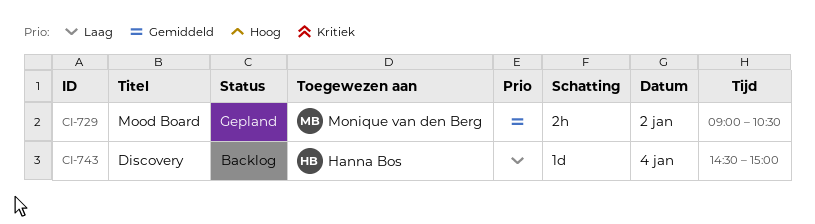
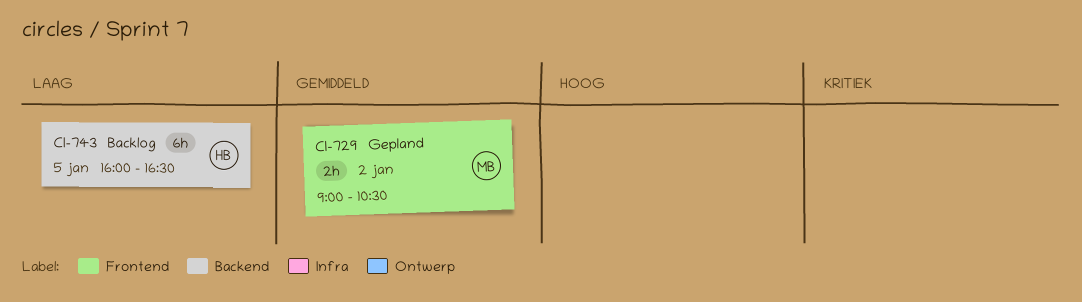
CI-743, estimate: 1d -> 6h
CI-743, day: Jan 4 -> Jan 5
CI-743, begins: 14:30 -> 16:00
CI-743, ends: 15:00 -> 16:30

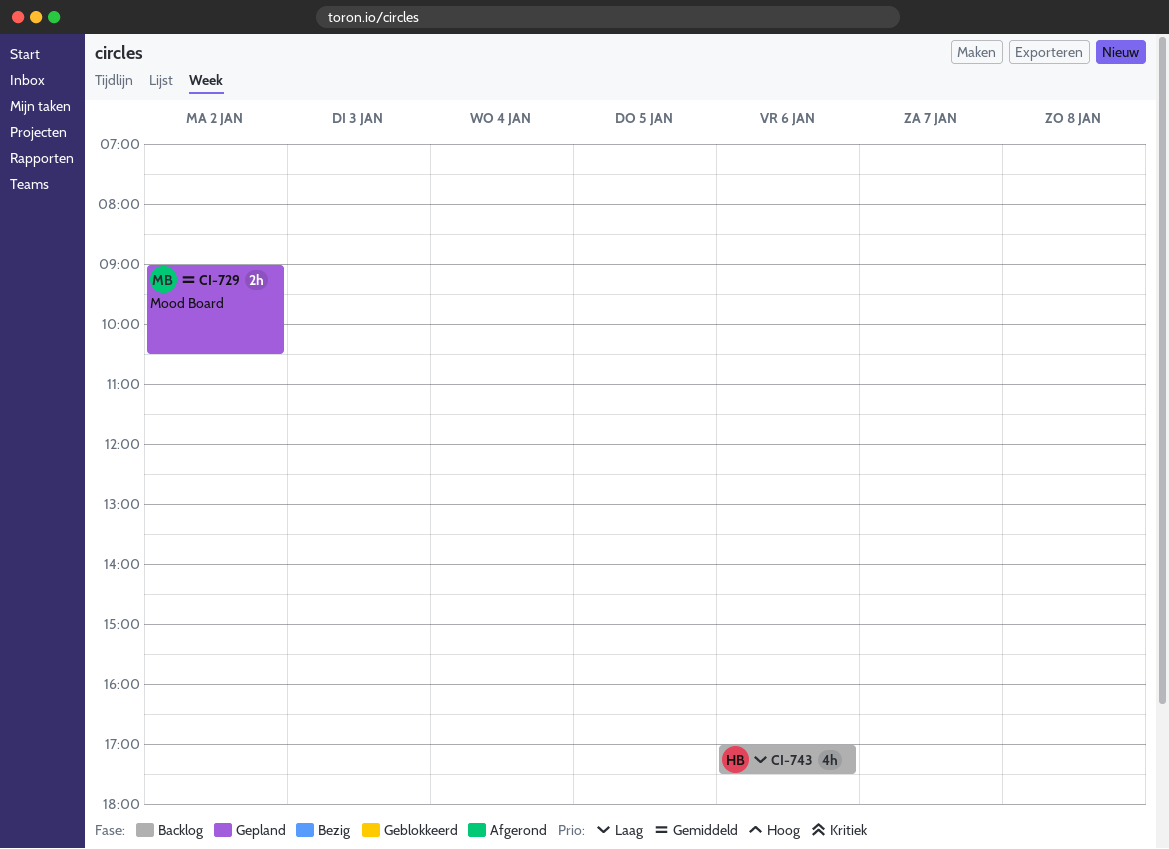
CI-743, estimate: 6h -> 4h
CI-743, day: Jan 5 -> Jan 6
CI-743, begins: 16:00 -> 17:00
CI-743, ends: 16:30 -> 17:30

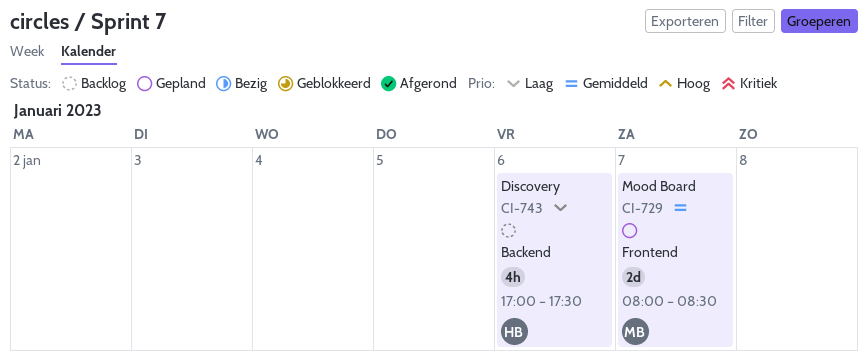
CI-729, estimate: 2h -> 2d
CI-729, day: Jan 2 -> Jan 7
CI-729, begins: 09:00 -> 08:00
CI-729, ends: 10:30 -> 08:30

